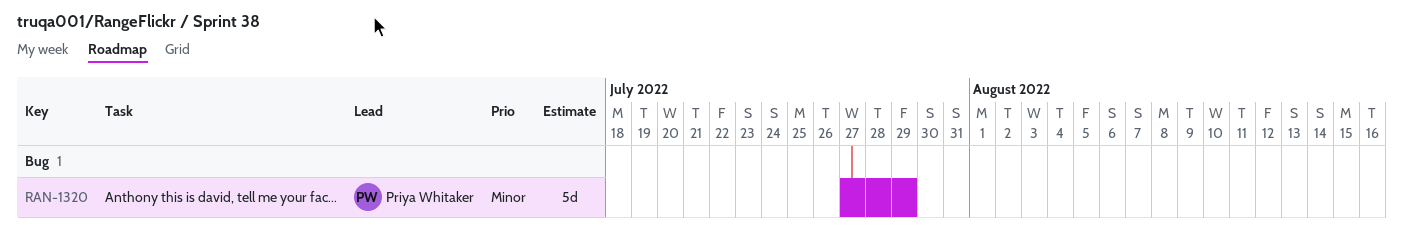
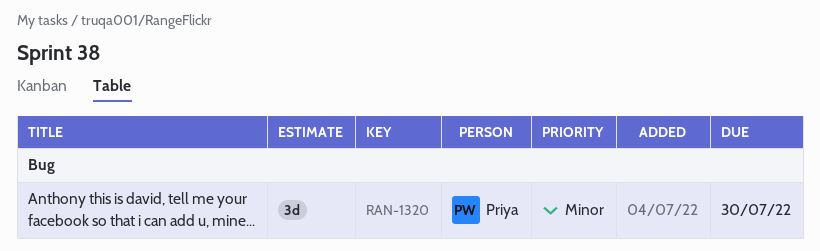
RAN-1320, estimate: 5d -> 3d
RAN-1320, due: Jul 29 -> Jul 30

